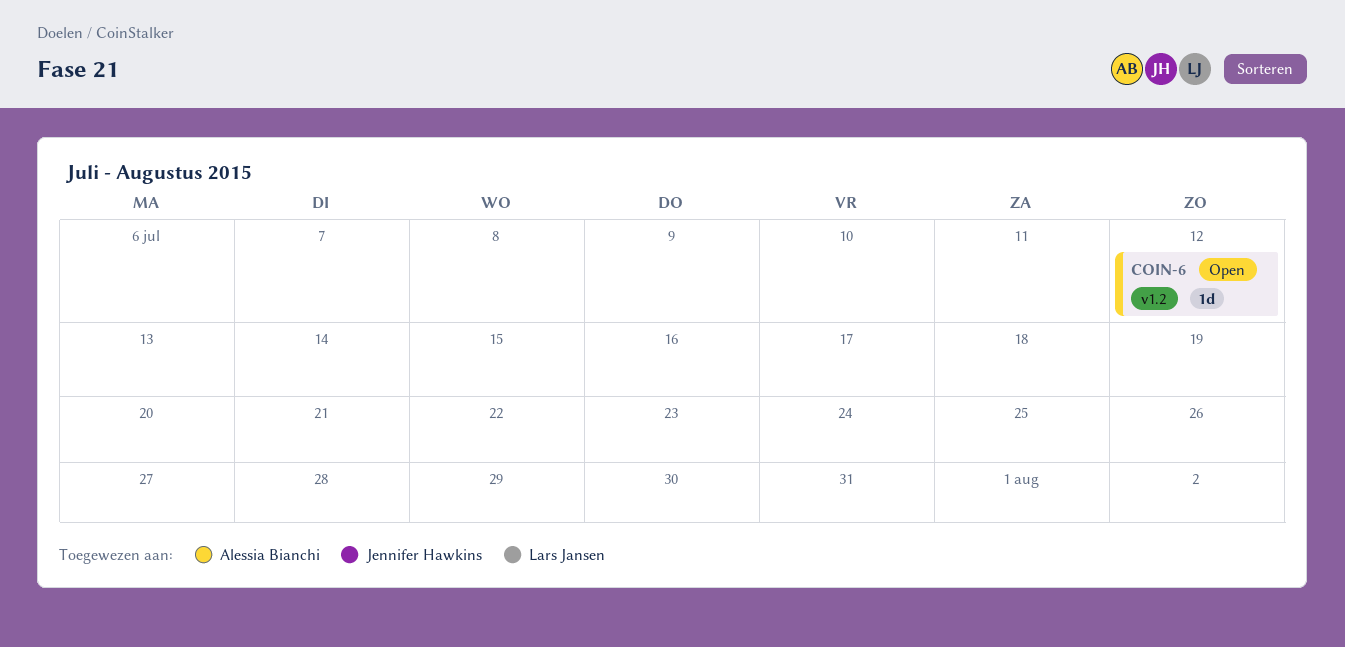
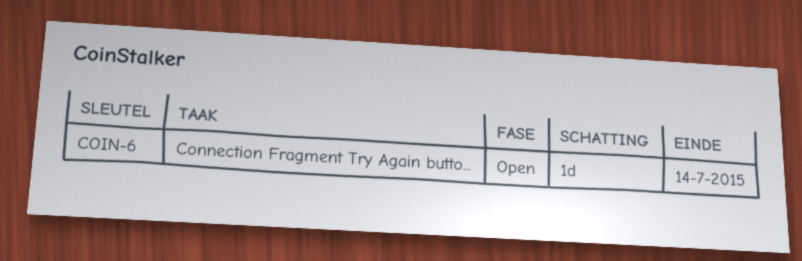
COIN-6, due: Jul 12 -> Jul 14

